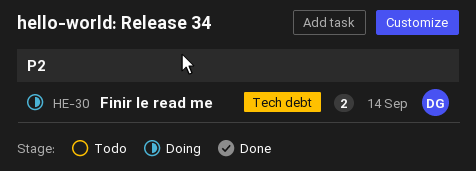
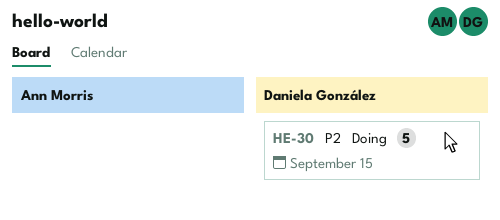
HE-30, estimate: 2 -> 5
HE-30, due: Sep 14 -> Sep 15

